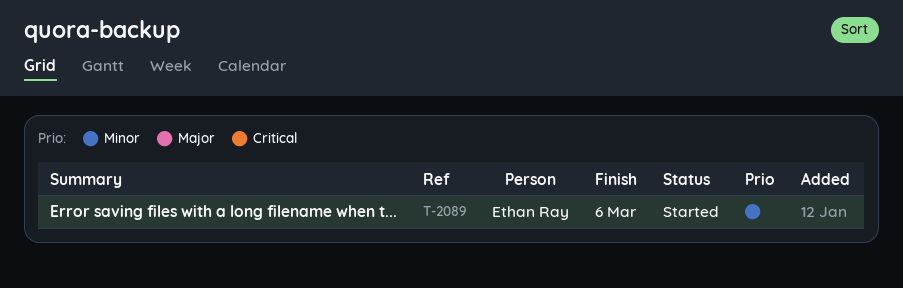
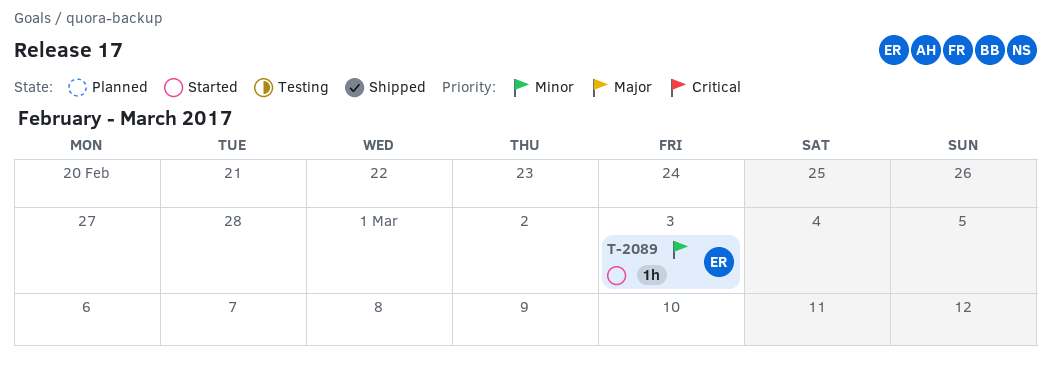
T-2089, due: Mar 6 -> Mar 3

